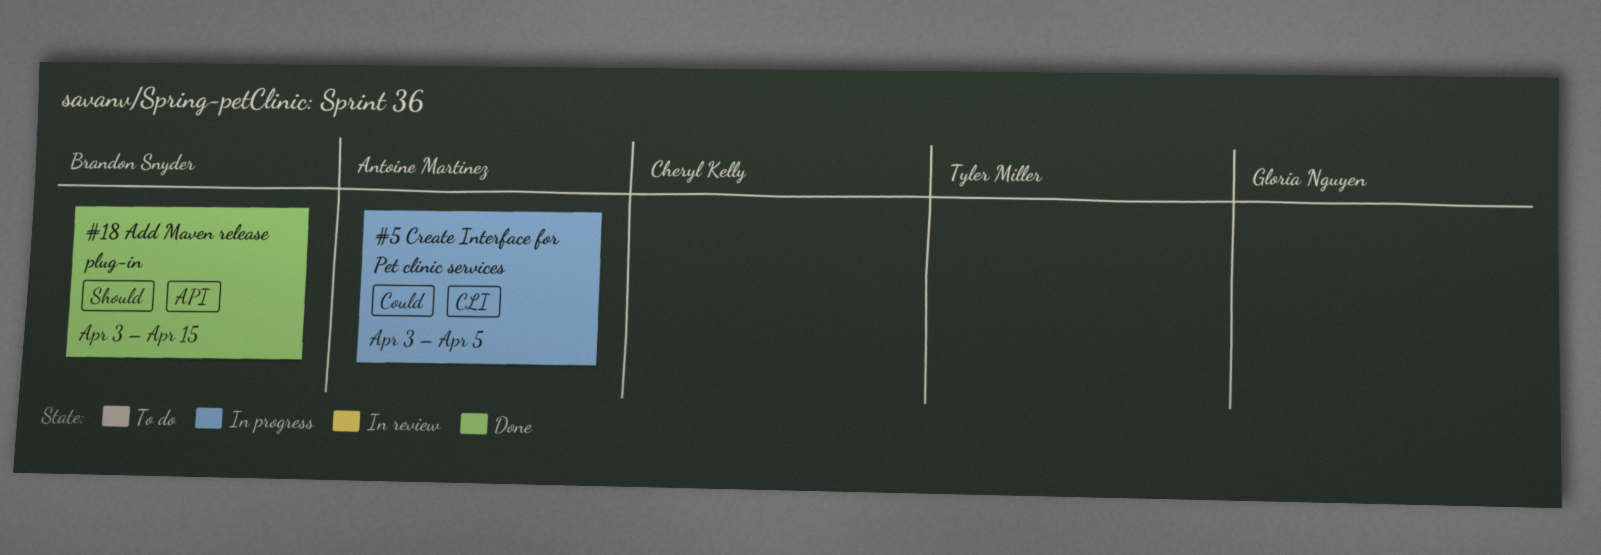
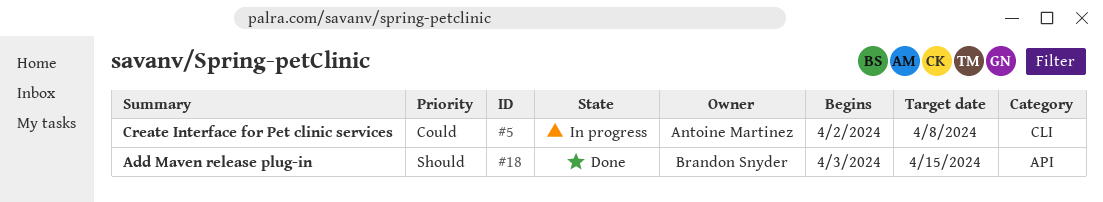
#5, start: Apr 3 -> Apr 2
#5, due: Apr 5 -> Apr 8

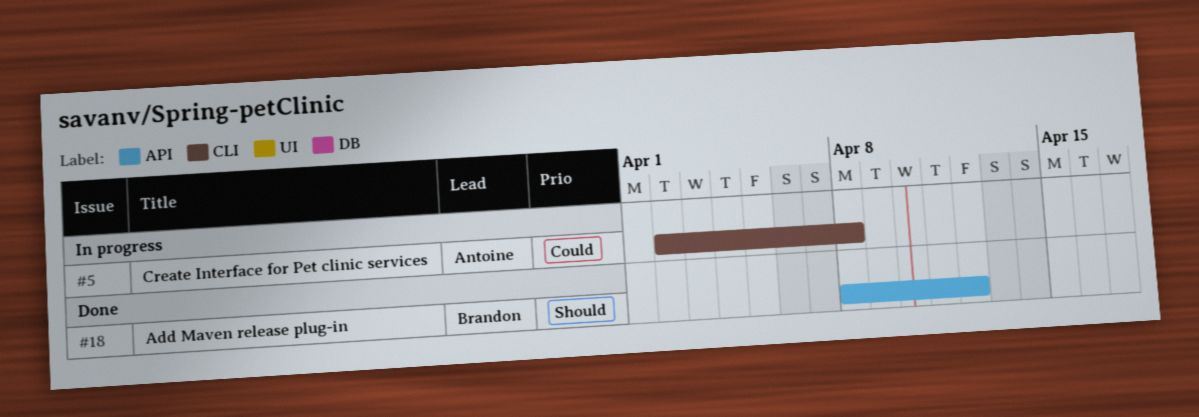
#18, start: Apr 3 -> Apr 8
#18, due: Apr 15 -> Apr 12

